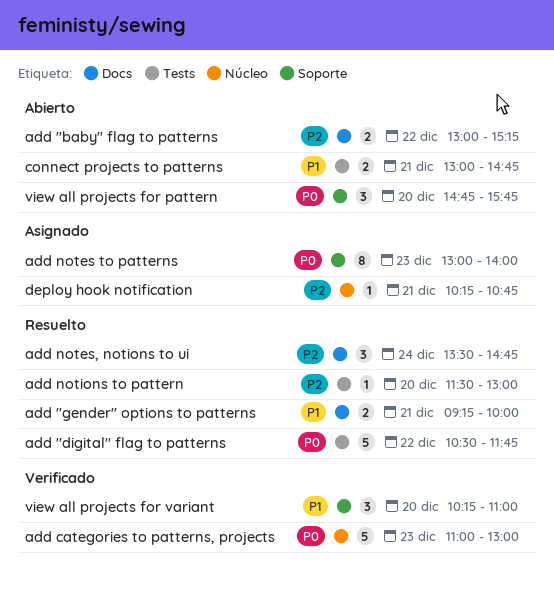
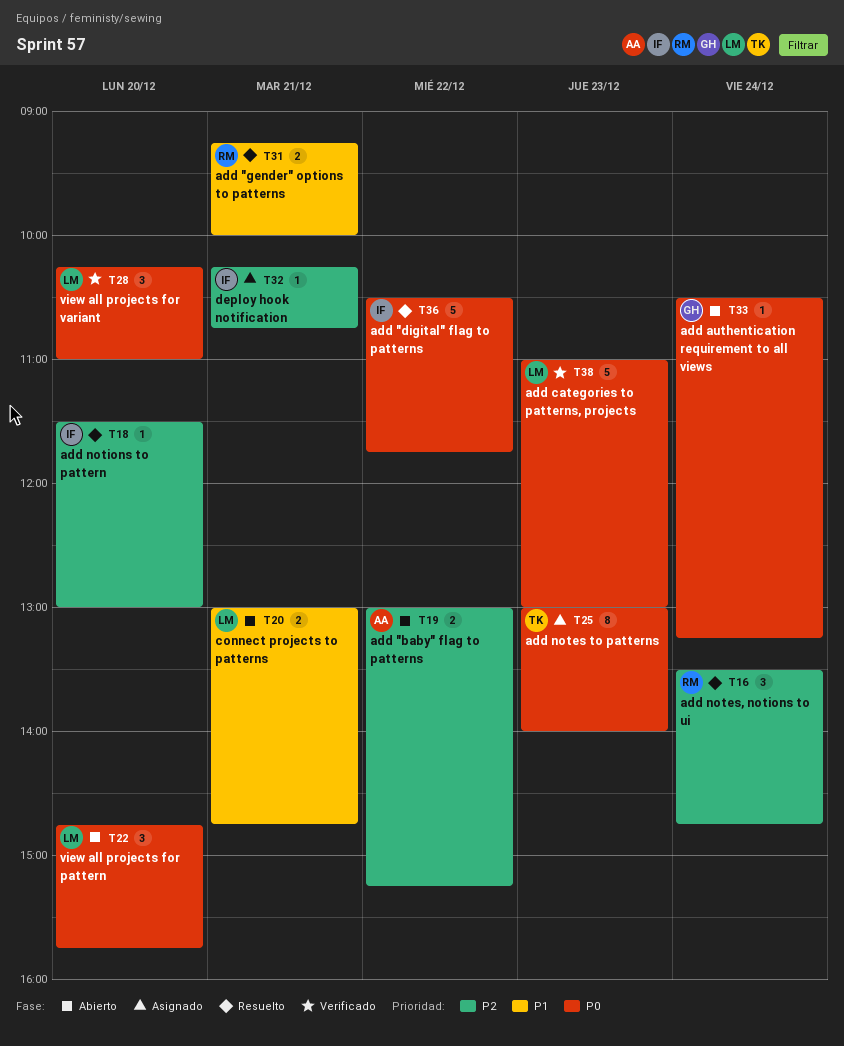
add authentication requirement to all views: none -> present
view all projects for variant, priority: P1 -> P0

